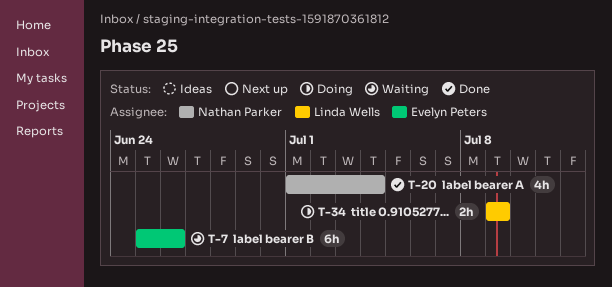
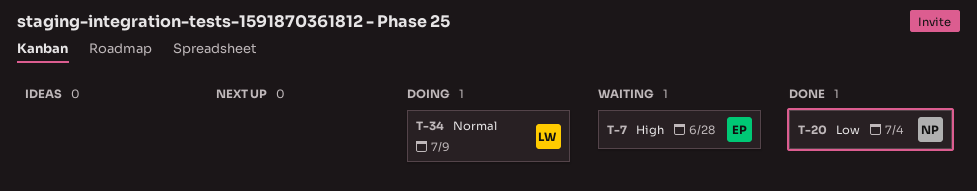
T-7, due: Jun 26 -> Jun 28

